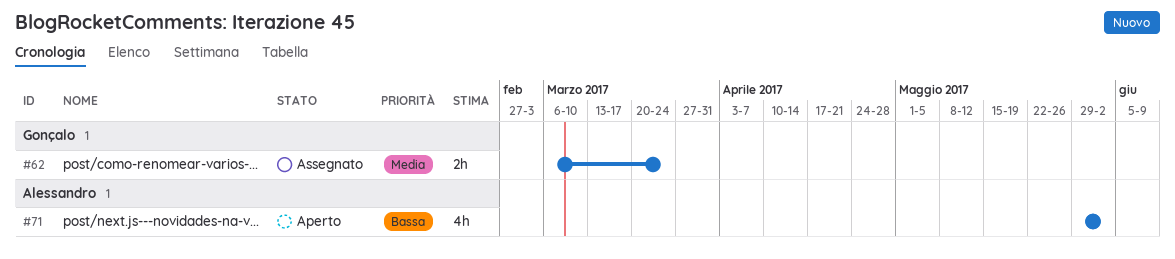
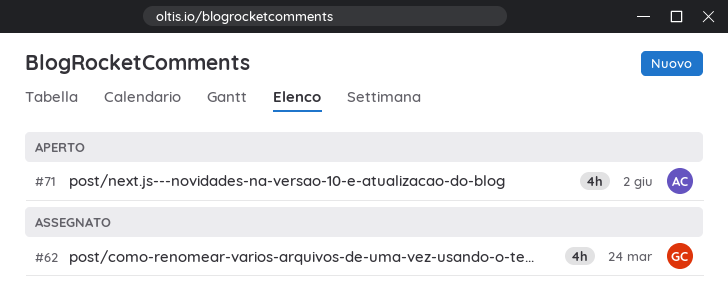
#62, estimate: 2h -> 4h

